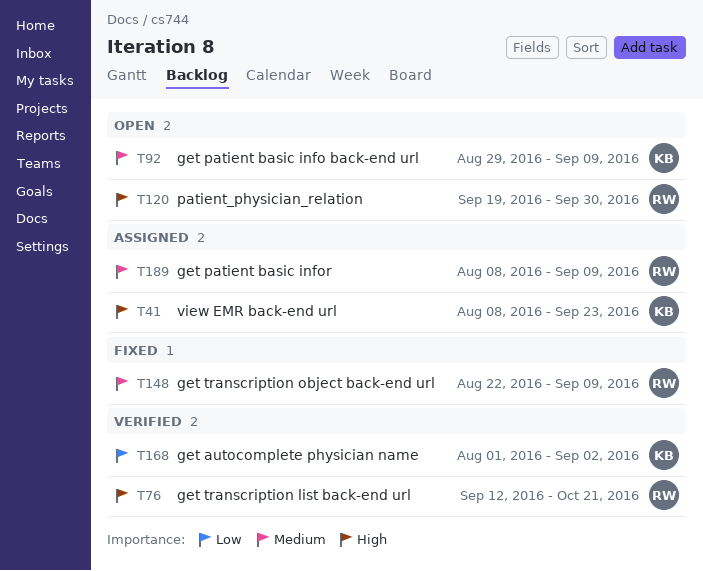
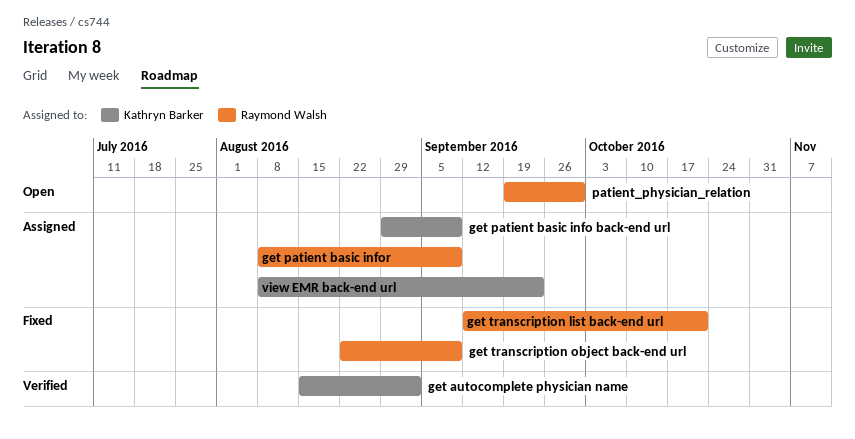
get autocomplete physician name, start: Aug 1 -> Aug 15
get patient basic info back-end url, status: Open -> Assigned
get transcription list back-end url, status: Verified -> Fixed

